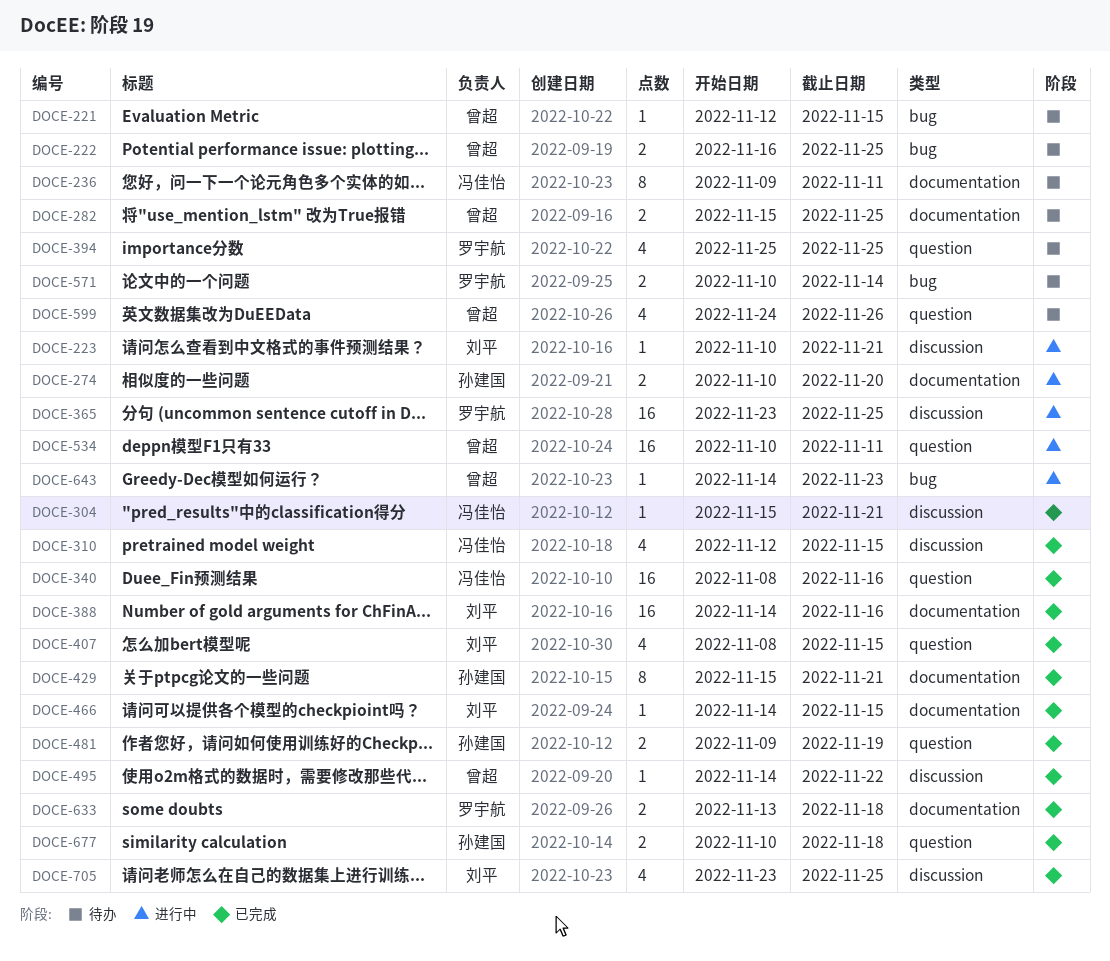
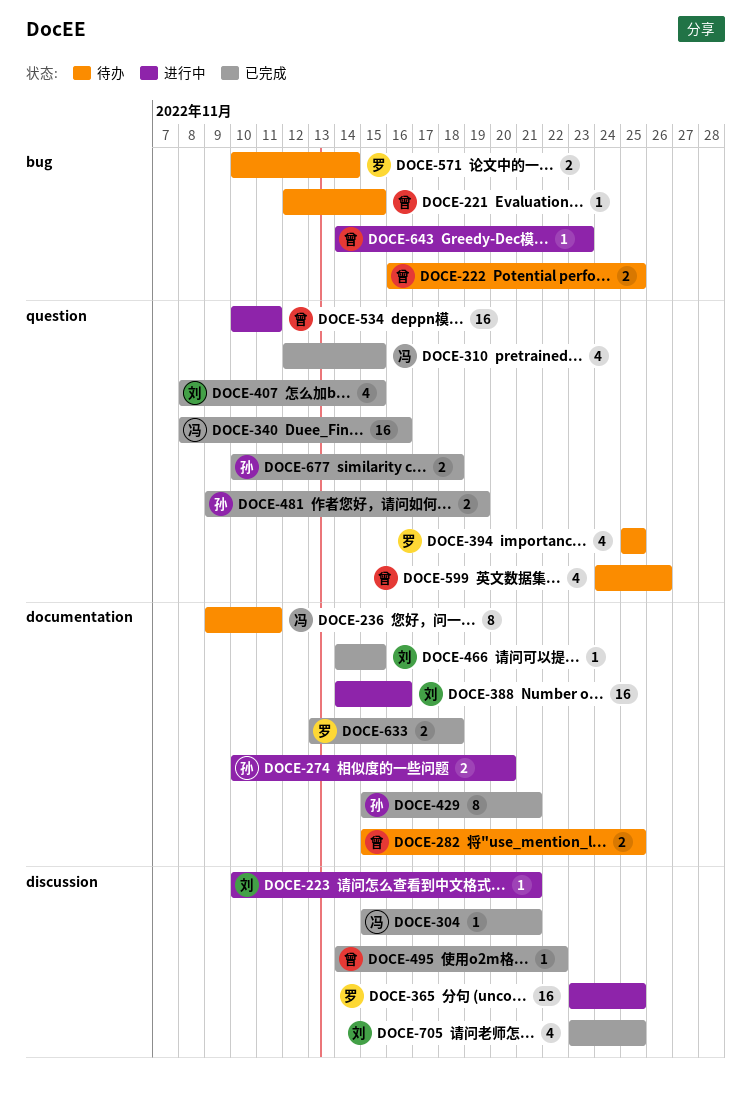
DOCE-310, label: discussion -> question
DOCE-388, status: 已完成 -> 进行中

